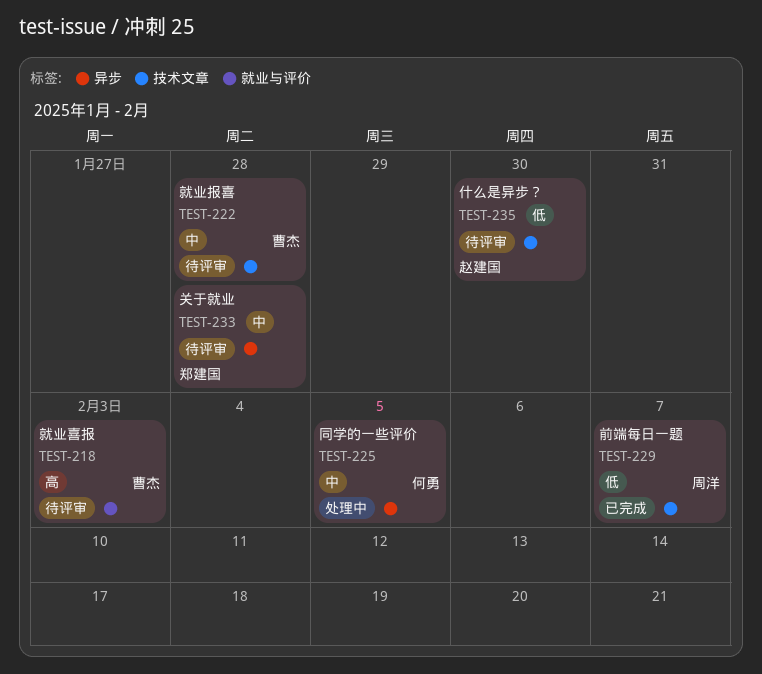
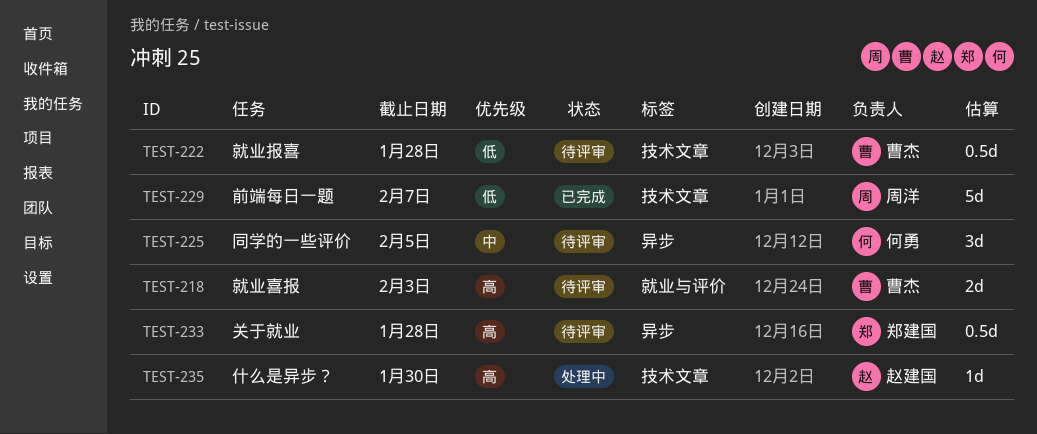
TEST-222, priority: 中 -> 低
TEST-225, status: 处理中 -> 待评审
TEST-233, priority: 中 -> 高
TEST-235, status: 待评审 -> 处理中
TEST-235, priority: 低 -> 高

